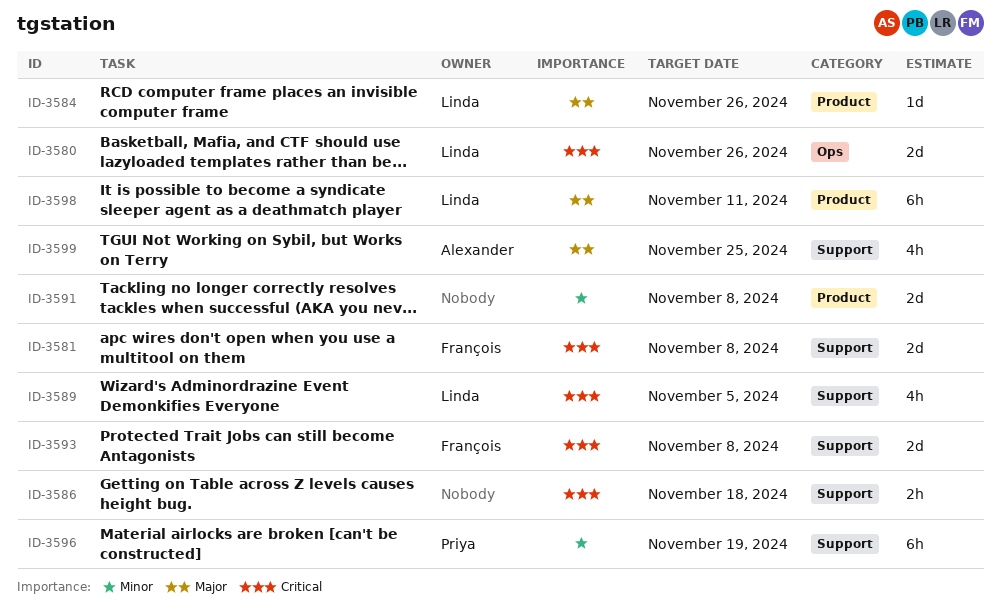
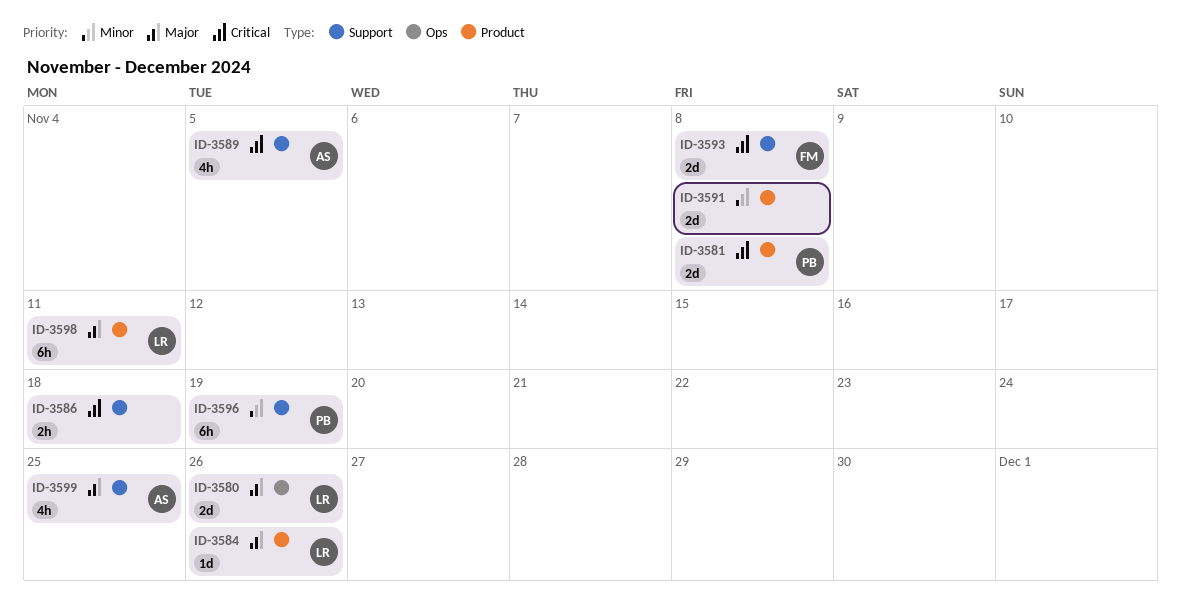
ID-3580, priority: Critical -> Major
ID-3581, owner: François -> Priya
ID-3581, label: Support -> Product
ID-3589, owner: Linda -> Alexander

